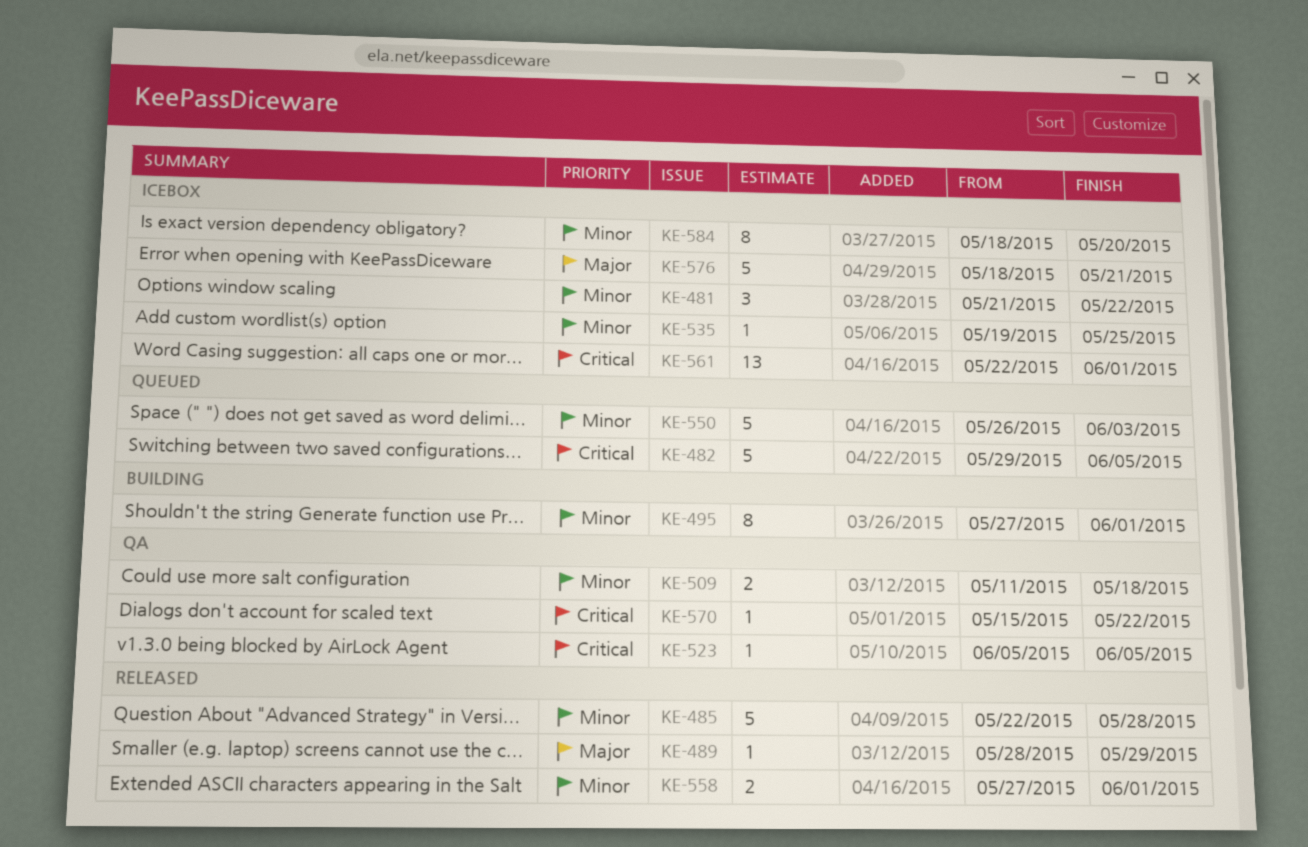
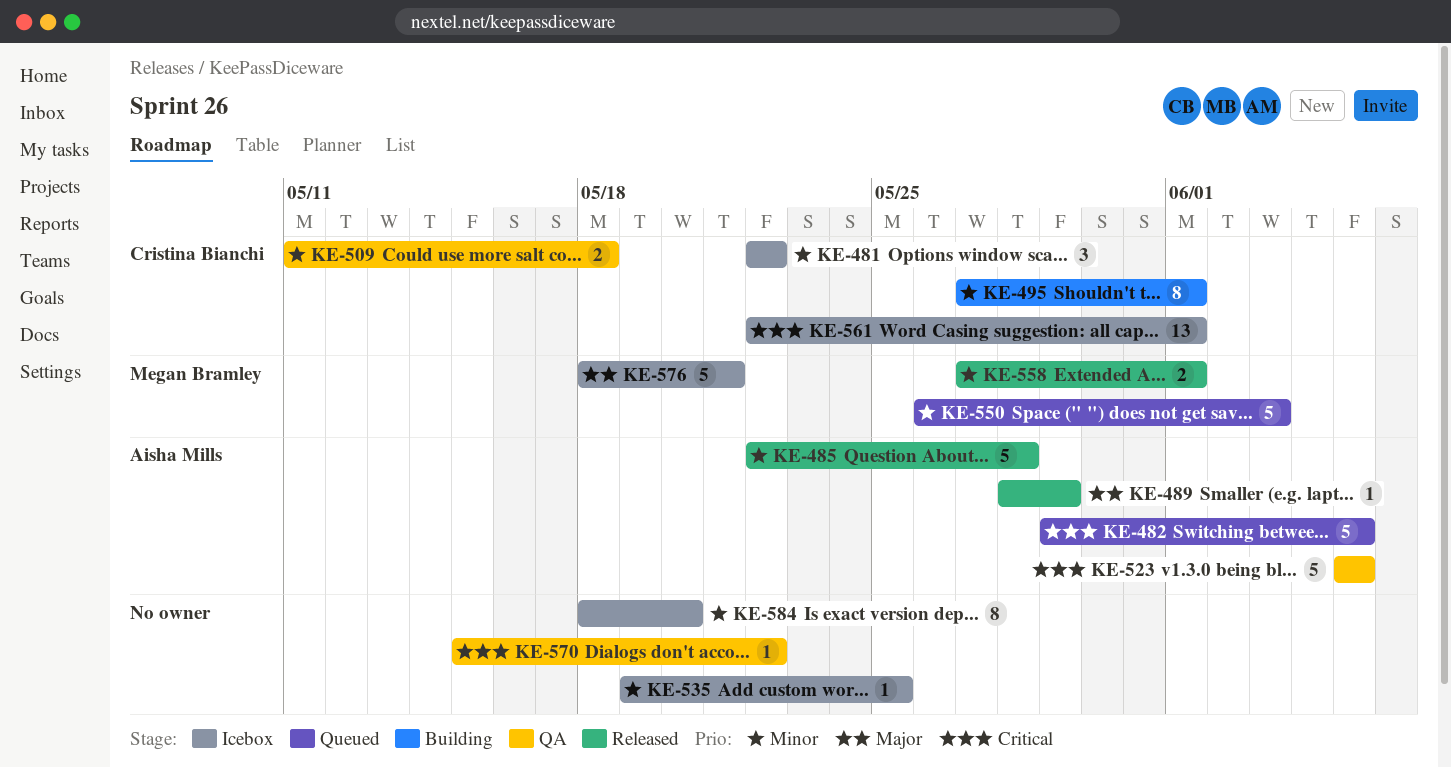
KE-481, start: May 21 -> May 22
KE-523, estimate: 1 -> 5

